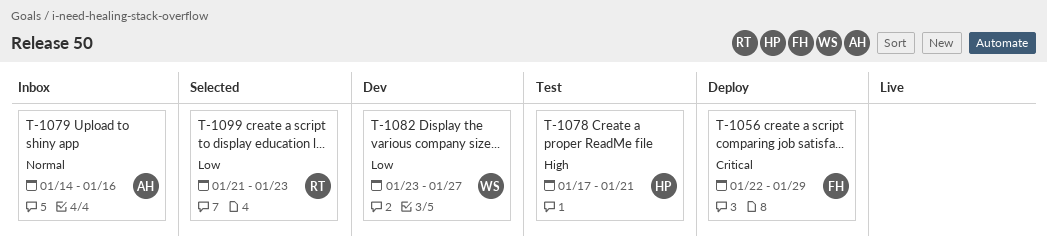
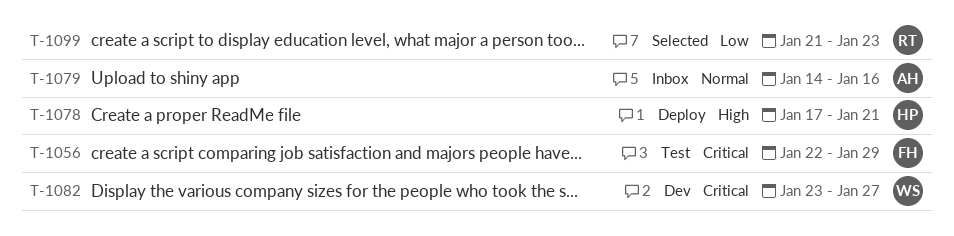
T-1056, status: Deploy -> Test
T-1078, status: Test -> Deploy
T-1082, priority: Low -> Critical

